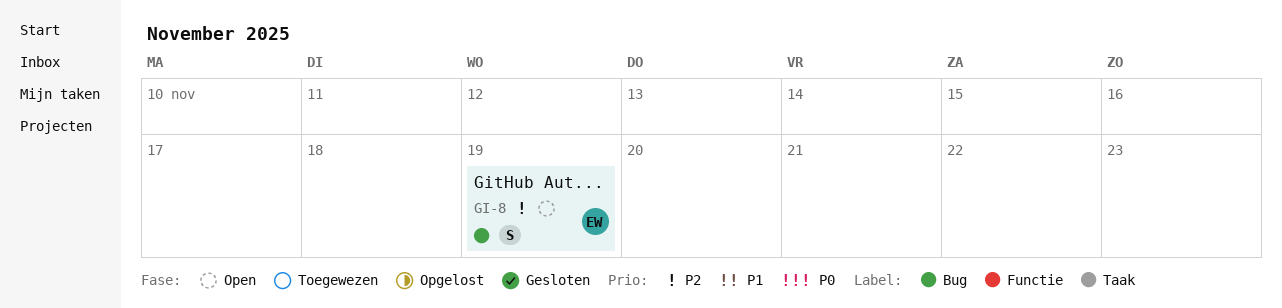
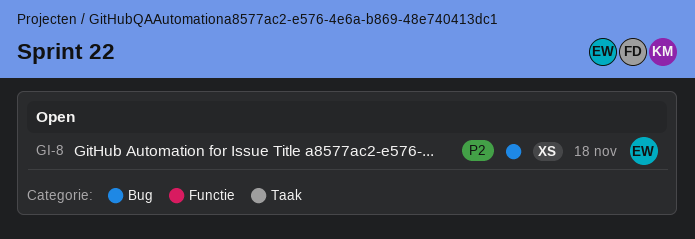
GI-8, estimate: S -> XS
GI-8, due: Nov 19 -> Nov 18

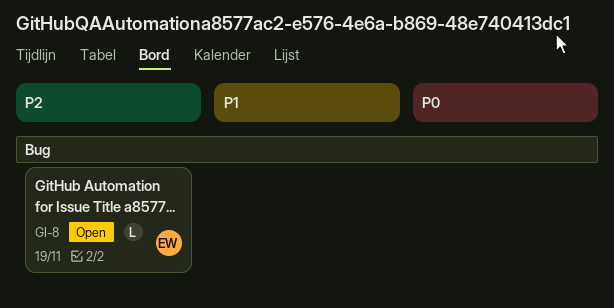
GI-8, estimate: XS -> L
GI-8, due: Nov 18 -> Nov 19

